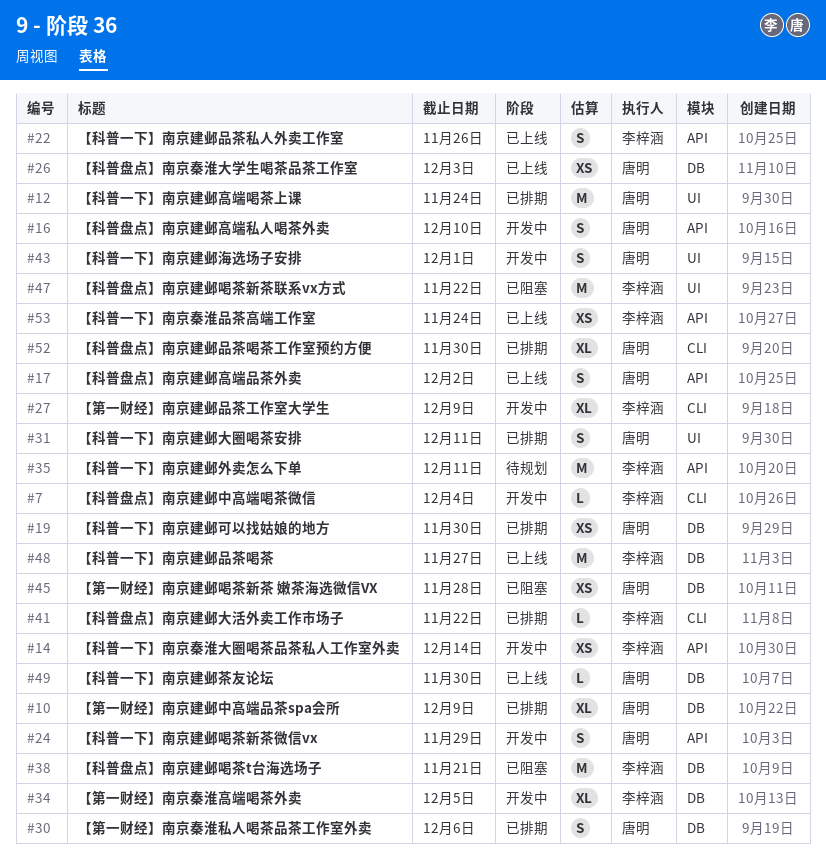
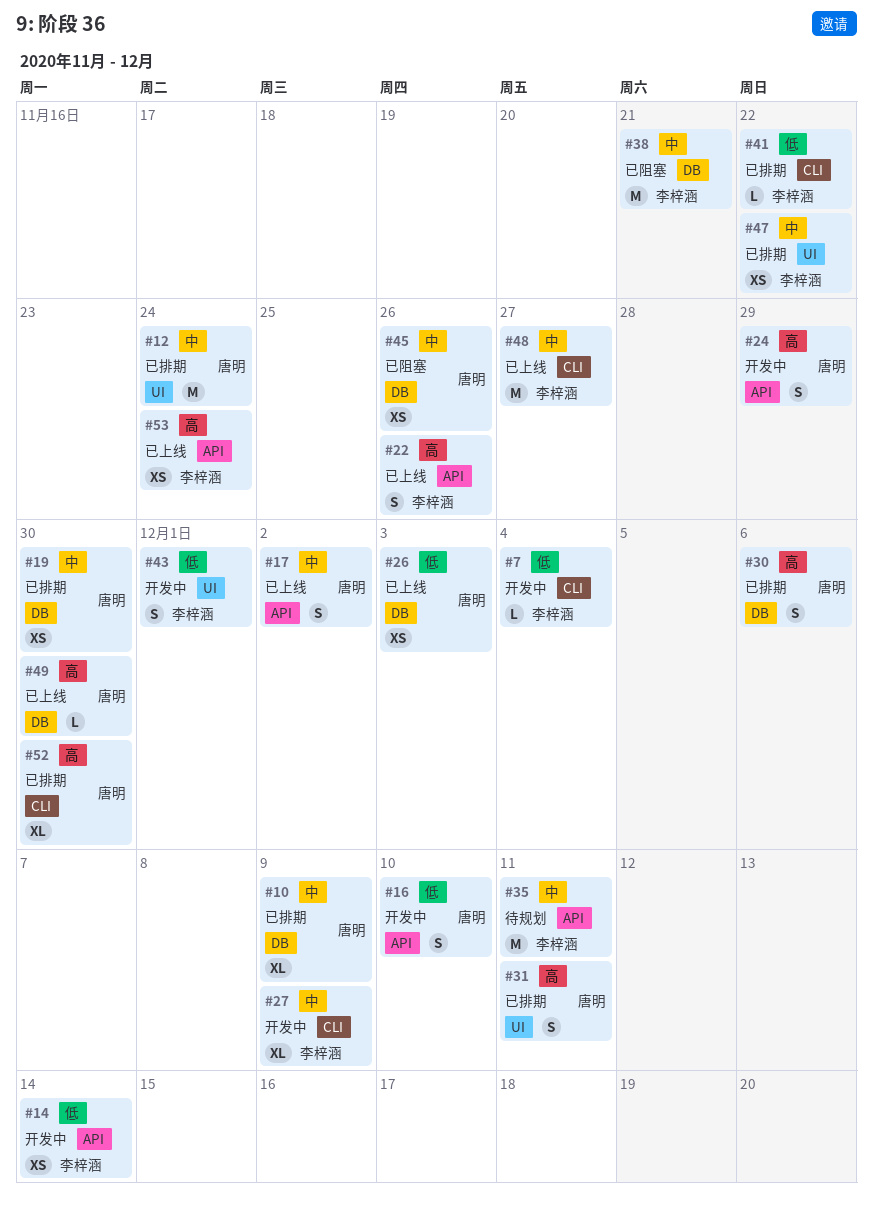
#34: present -> none
#43, owner: 唐明 -> 李梓涵
#45, due: Nov 28 -> Nov 26
#47, status: 已阻塞 -> 已排期
#47, estimate: M -> XS
#48, label: DB -> CLI

